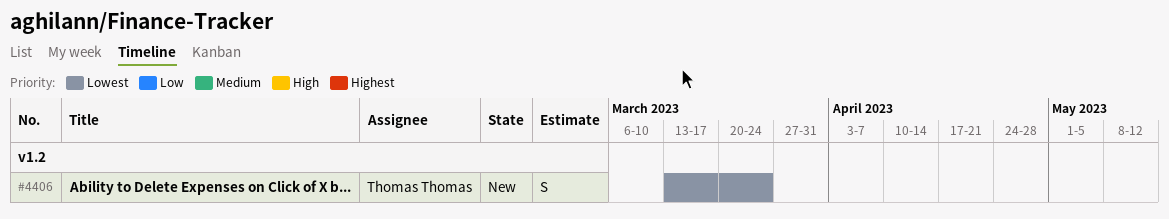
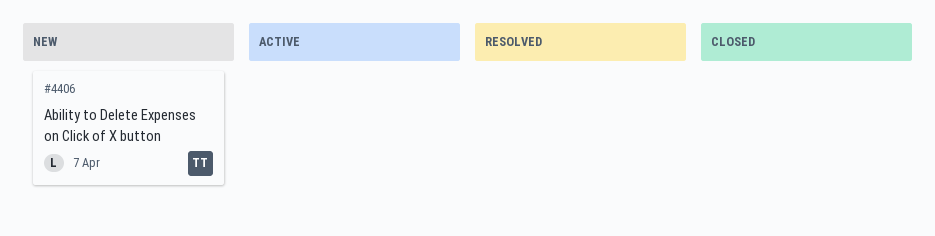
#4406, estimate: S -> L
#4406, due: Mar 24 -> Apr 7

